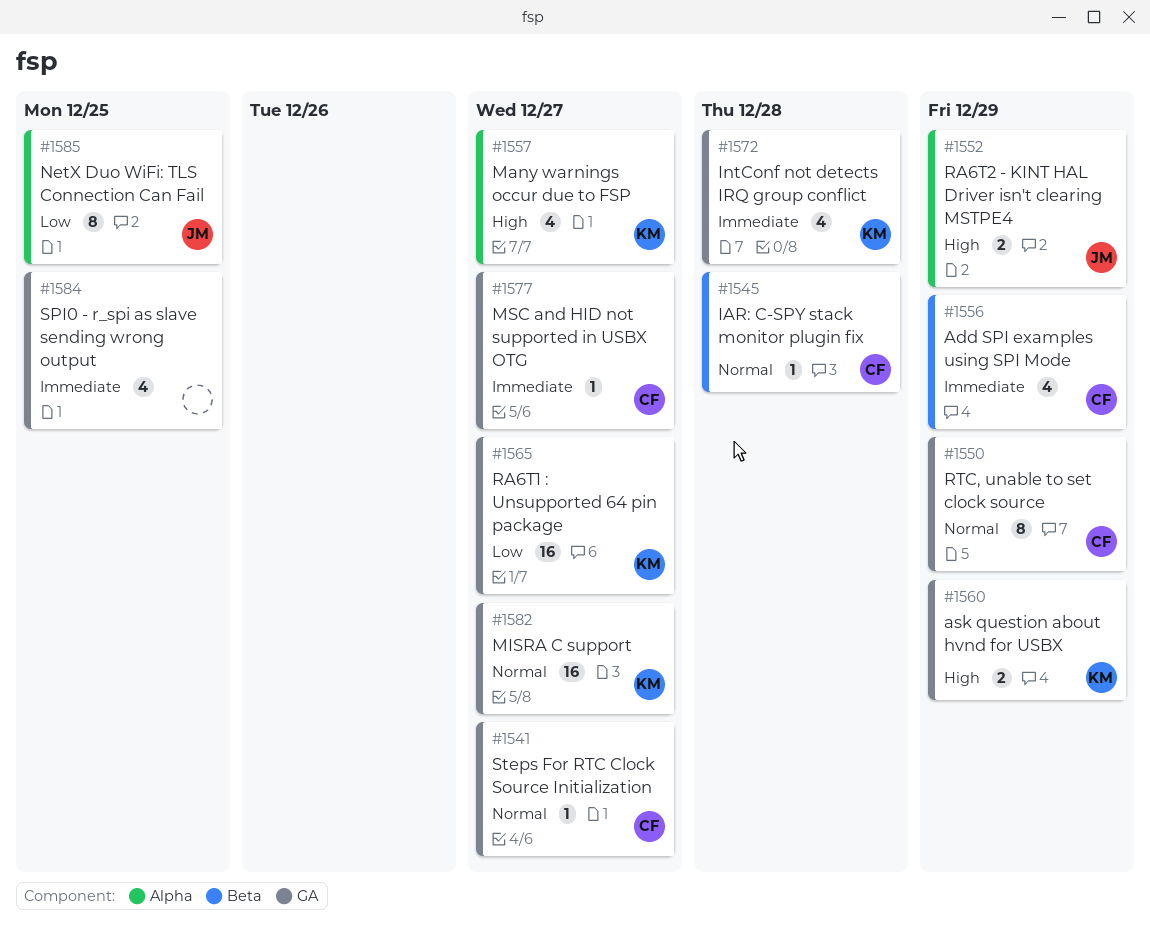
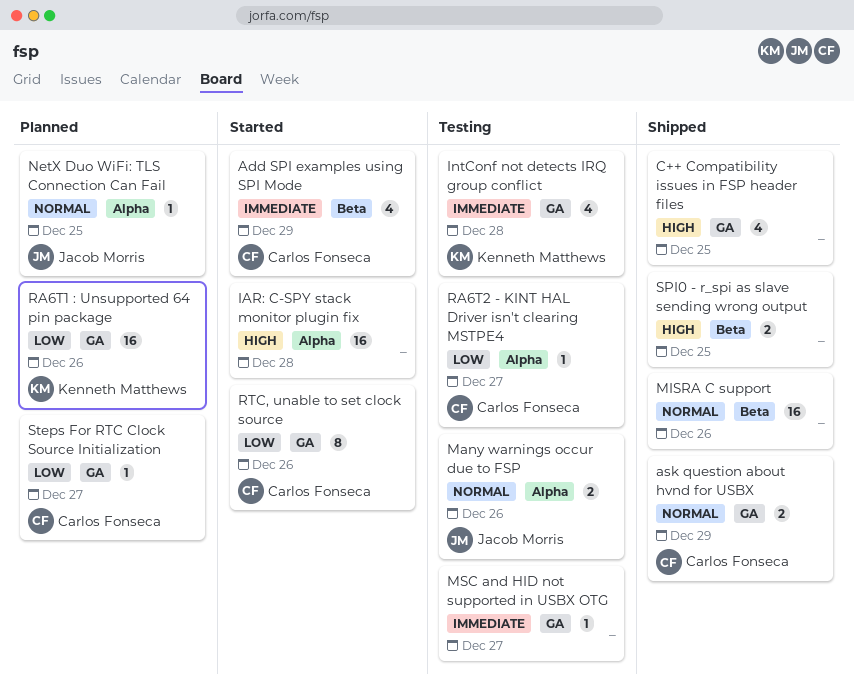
ask question about hvnd for USBX, owner: Kenneth Matthews -> Carlos Fonseca
ask question about hvnd for USBX, priority: High -> Normal
C++ Compatibility issues in FSP header files: none -> present
IAR: C-SPY stack monitor plugin fix, owner: Carlos Fonseca -> none
IAR: C-SPY stack monitor plugin fix, priority: Normal -> High
IAR: C-SPY stack monitor plugin fix, label: Beta -> Alpha
IAR: C-SPY stack monitor plugin fix, estimate: 1 -> 16
Many warnings occur due to FSP, owner: Kenneth Matthews -> Jacob Morris
Many warnings occur due to FSP, priority: High -> Normal
Many warnings occur due to FSP, estimate: 4 -> 2
Many warnings occur due to FSP, due: Dec 27 -> Dec 26
MISRA C support, owner: Kenneth Matthews -> none
MISRA C support, label: GA -> Beta
MISRA C support, due: Dec 27 -> Dec 26
MSC and HID not supported in USBX OTG, owner: Carlos Fonseca -> none
NetX Duo WiFi: TLS Connection Can Fail, priority: Low -> Normal
NetX Duo WiFi: TLS Connection Can Fail, estimate: 8 -> 1
RA6T1 : Unsupported 64 pin package, due: Dec 27 -> Dec 26
RA6T2 - KINT HAL Driver isn't clearing MSTPE4, owner: Jacob Morris -> Carlos Fonseca
RA6T2 - KINT HAL Driver isn't clearing MSTPE4, priority: High -> Low
RA6T2 - KINT HAL Driver isn't clearing MSTPE4, estimate: 2 -> 1
RA6T2 - KINT HAL Driver isn't clearing MSTPE4, due: Dec 29 -> Dec 27
RTC, unable to set clock source, priority: Normal -> Low
RTC, unable to set clock source, due: Dec 29 -> Dec 26
SPI0 - r_spi as slave sending wrong output, priority: Immediate -> High
SPI0 - r_spi as slave sending wrong output, label: GA -> Beta
SPI0 - r_spi as slave sending wrong output, estimate: 4 -> 2
Steps For RTC Clock Source Initialization, priority: Normal -> Low

